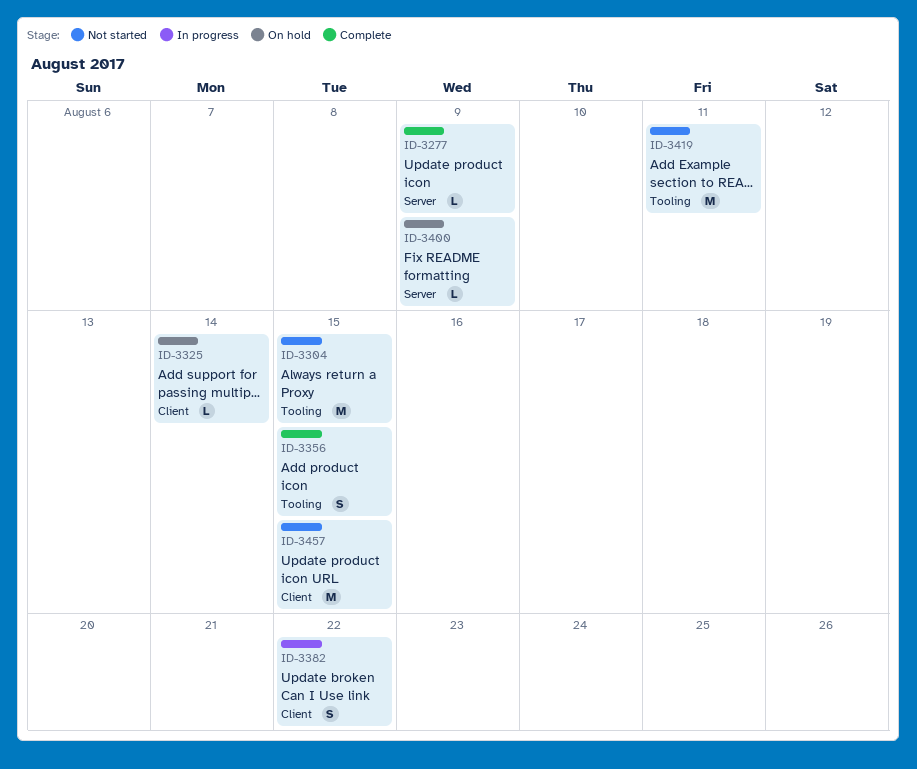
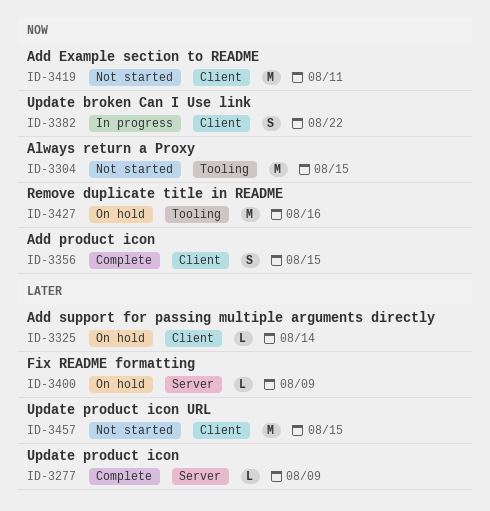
ID-3356, label: Tooling -> Client
ID-3419, label: Tooling -> Client
ID-3427: none -> present

